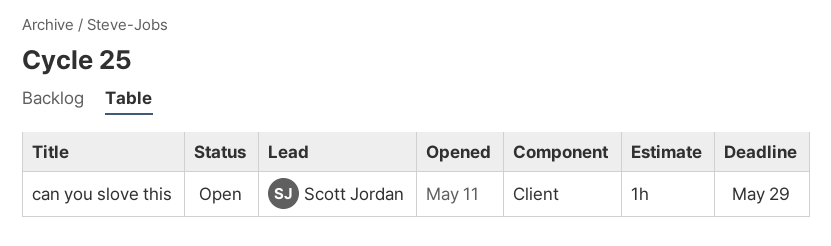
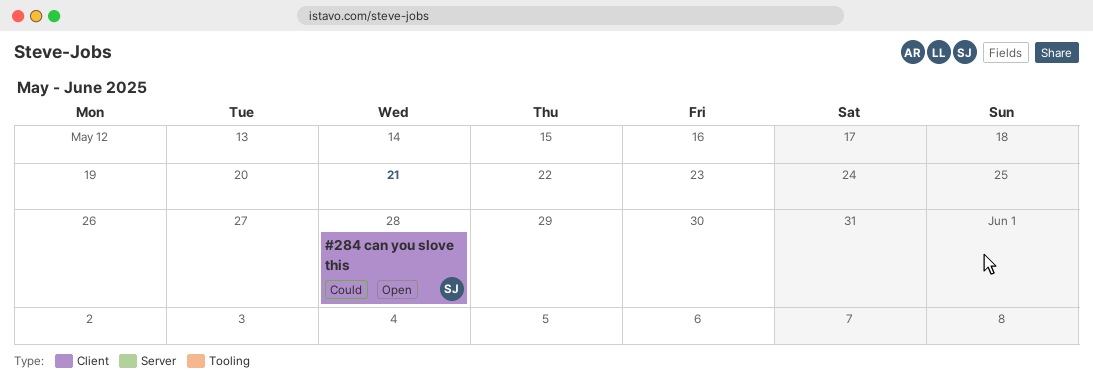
can you slove this, due: May 29 -> May 28

